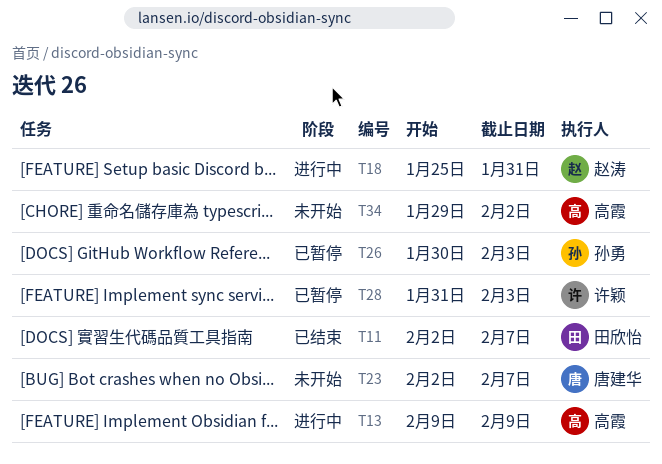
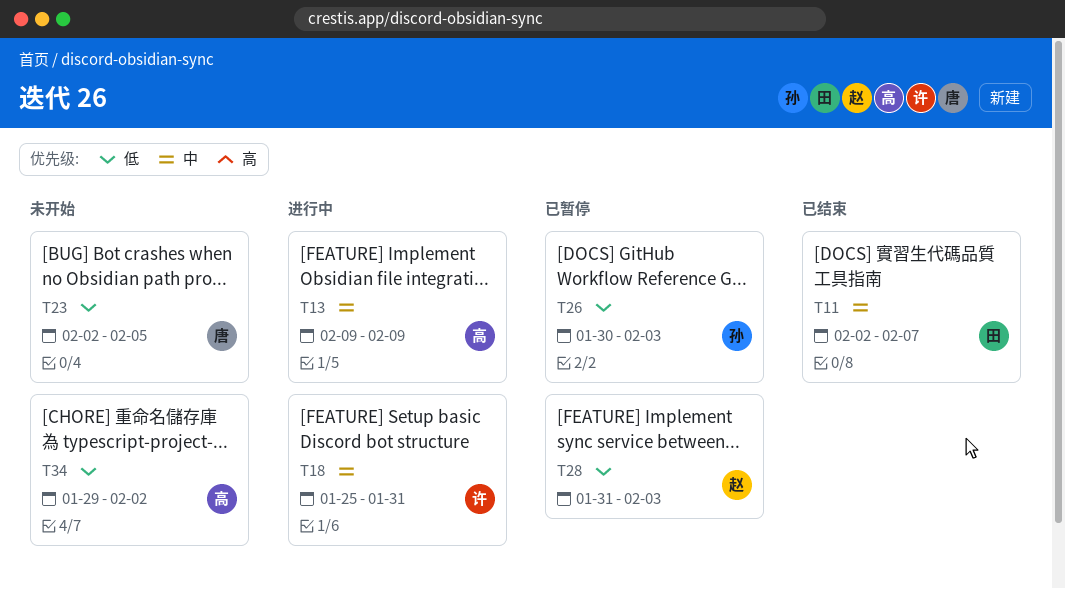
T18, owner: 赵涛 -> 许颖
T23, due: Feb 7 -> Feb 5
T28, owner: 许颖 -> 赵涛

